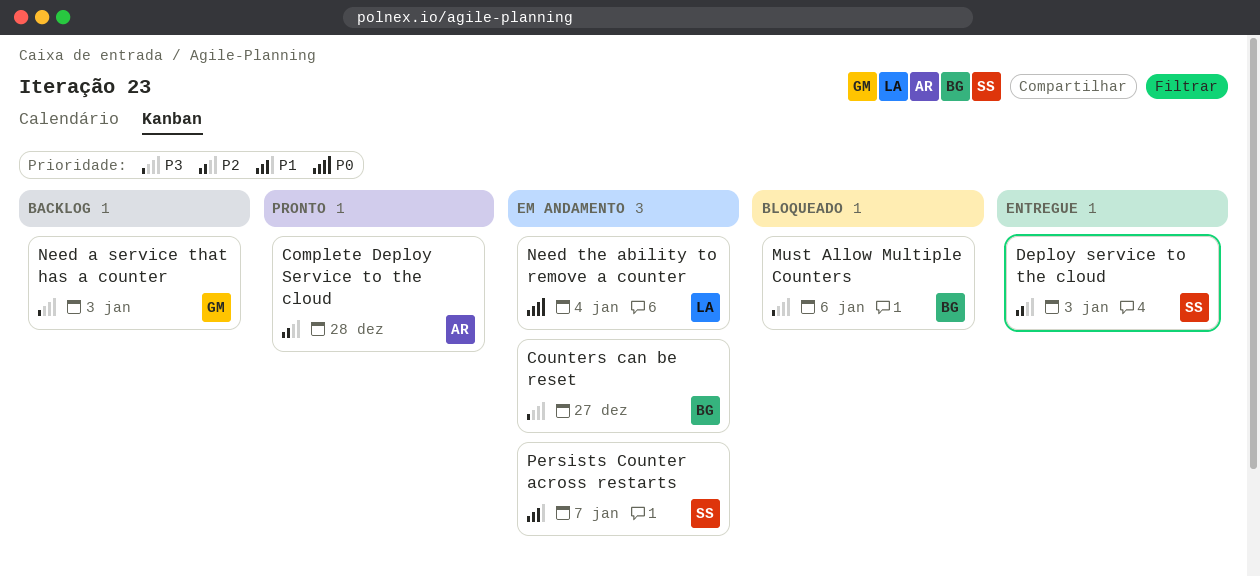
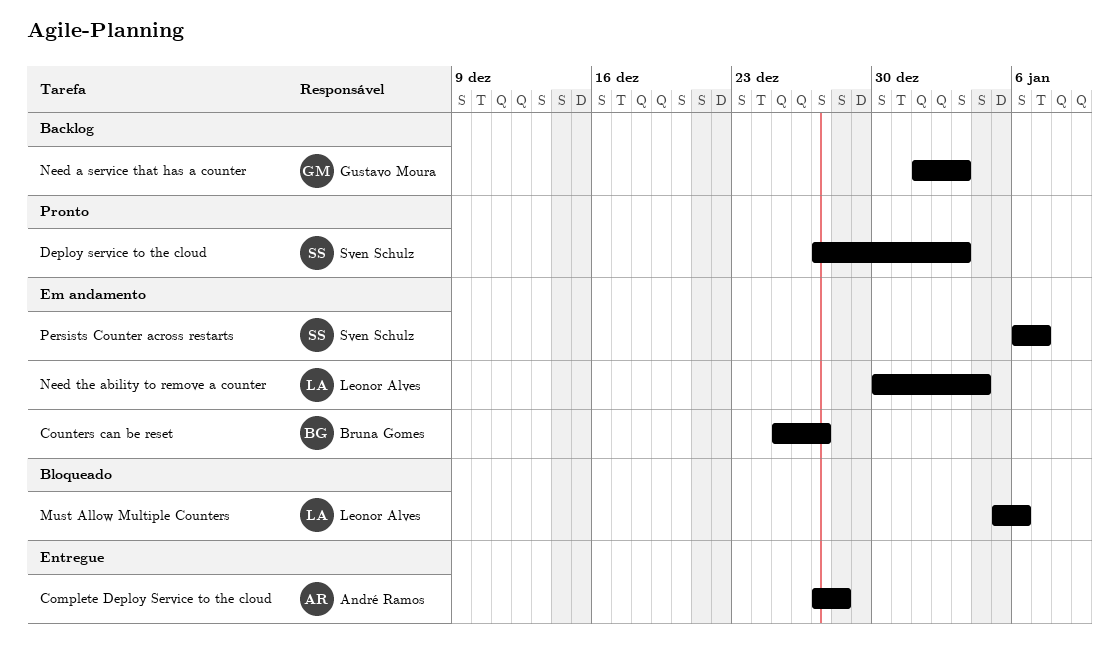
Complete Deploy Service to the cloud, status: Pronto -> Entregue
Deploy service to the cloud, status: Entregue -> Pronto
Must Allow Multiple Counters, owner: Bruna Gomes -> Leonor Alves

